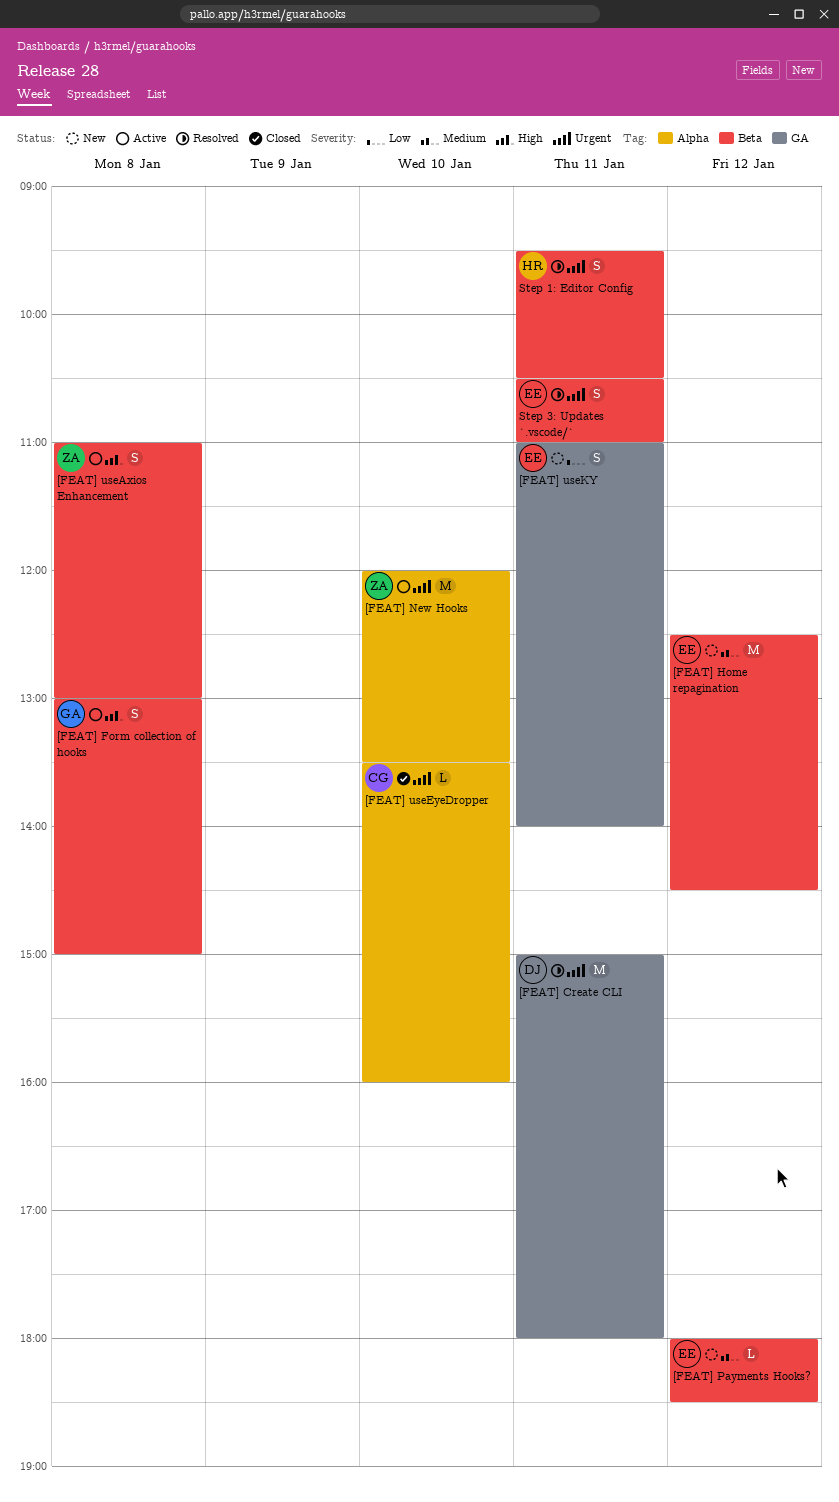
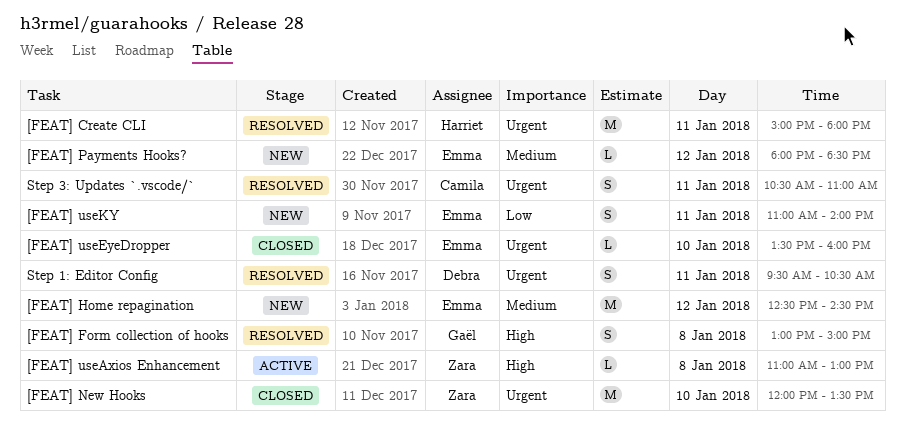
[FEAT] Create CLI, owner: Debra -> Harriet
[FEAT] Form collection of hooks, status: Active -> Resolved
[FEAT] New Hooks, status: Active -> Closed
[FEAT] useAxios Enhancement, estimate: S -> L
[FEAT] useEyeDropper, owner: Camila -> Emma
Step 1: Editor Config, owner: Harriet -> Debra
Step 3: Updates `.vscode/`, owner: Emma -> Camila

